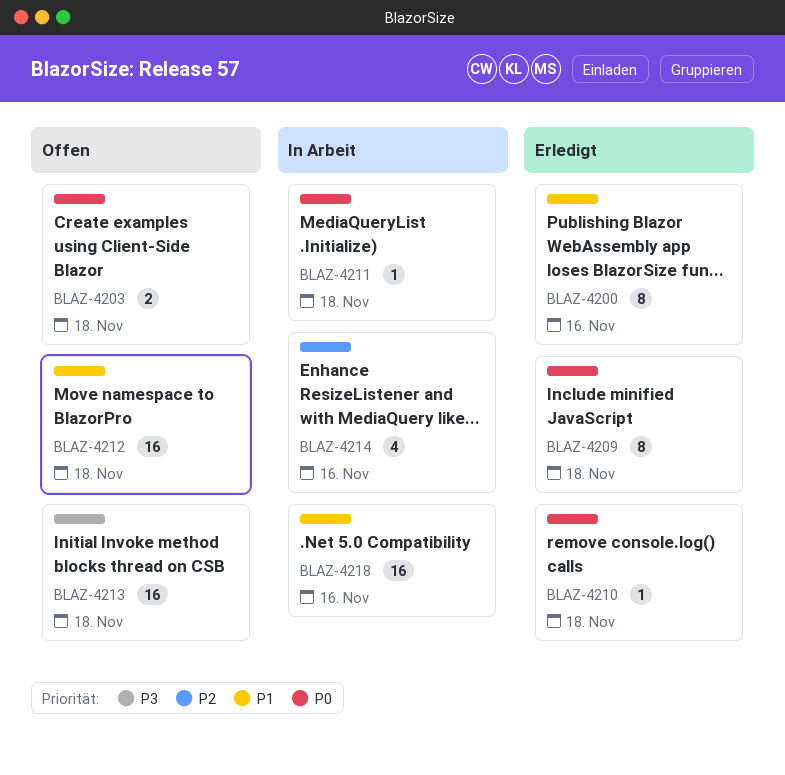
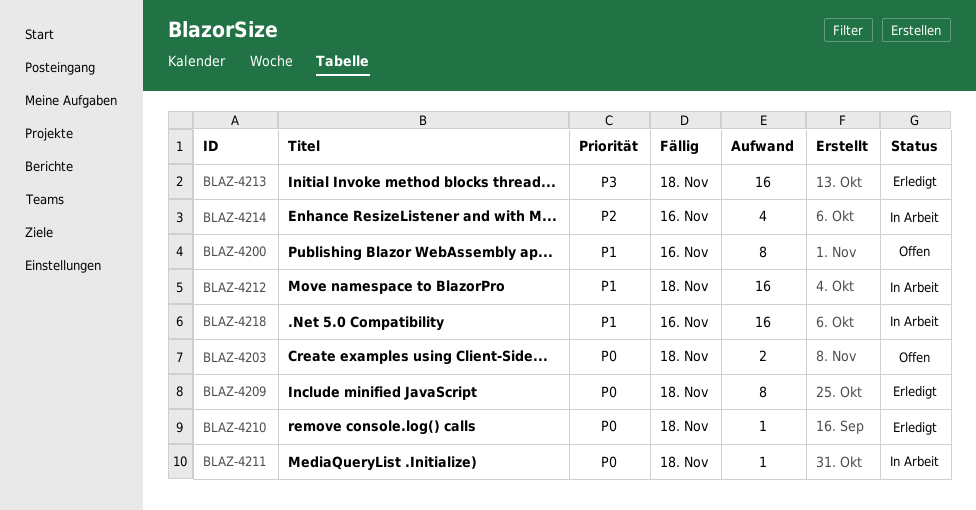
BLAZ-4200, status: Erledigt -> Offen
BLAZ-4212, status: Offen -> In Arbeit
BLAZ-4213, status: Offen -> Erledigt

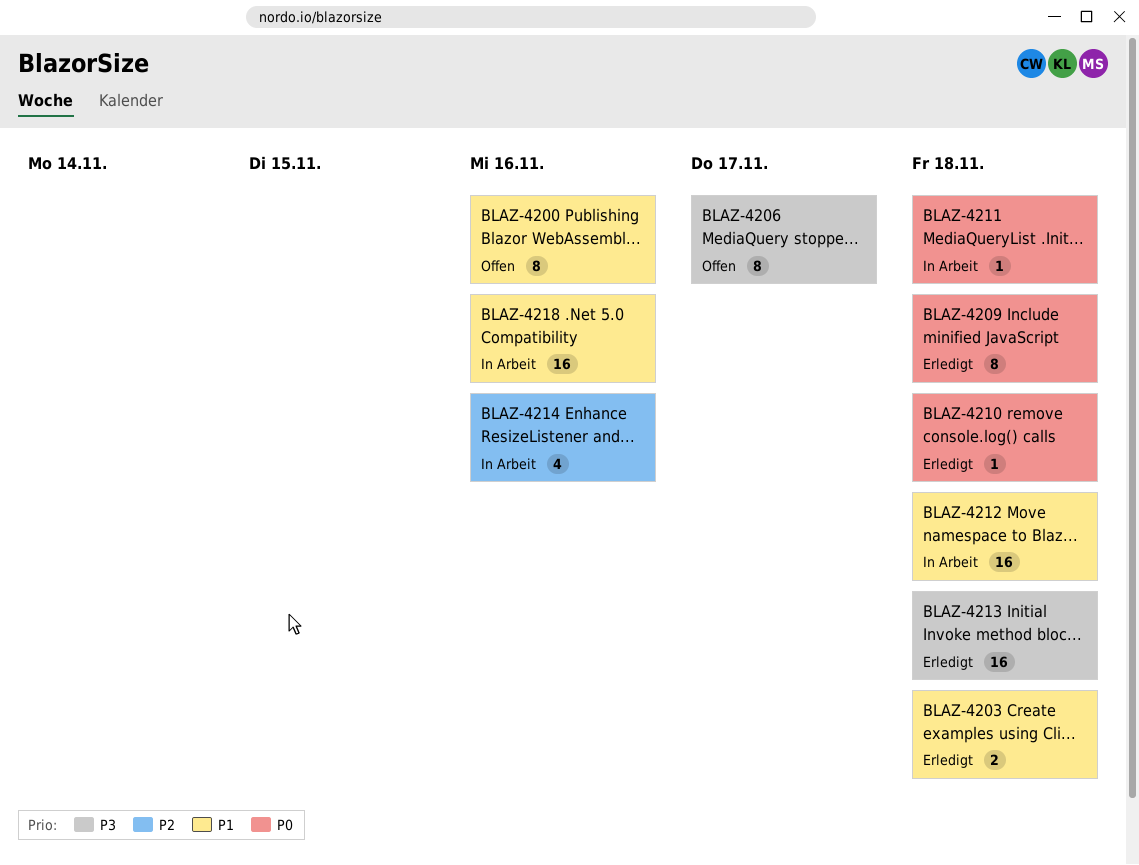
BLAZ-4203, status: Offen -> Erledigt
BLAZ-4203, priority: P0 -> P1
BLAZ-4206: none -> present

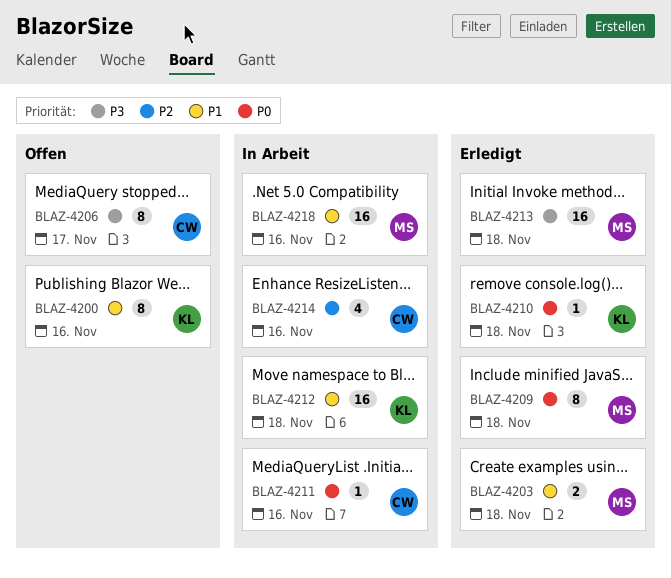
BLAZ-4211, due: Nov 18 -> Nov 16

